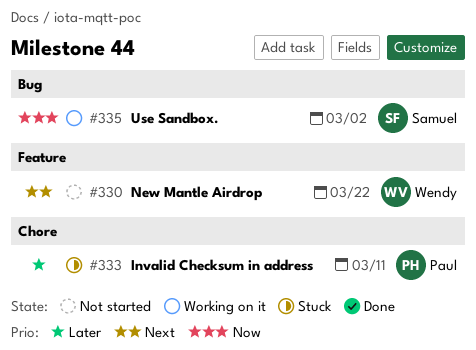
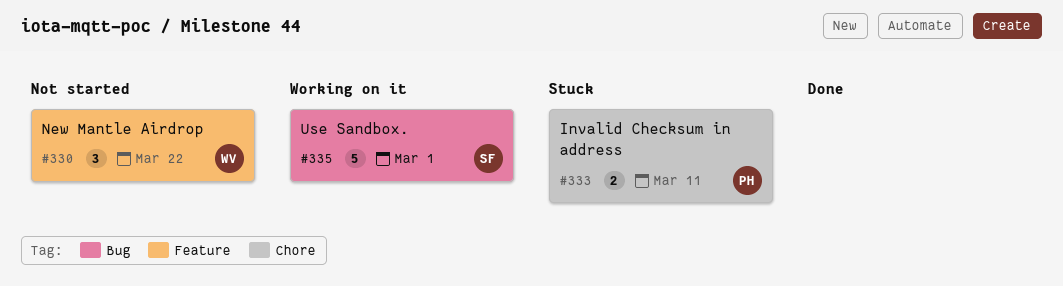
#335, due: Mar 2 -> Mar 1

